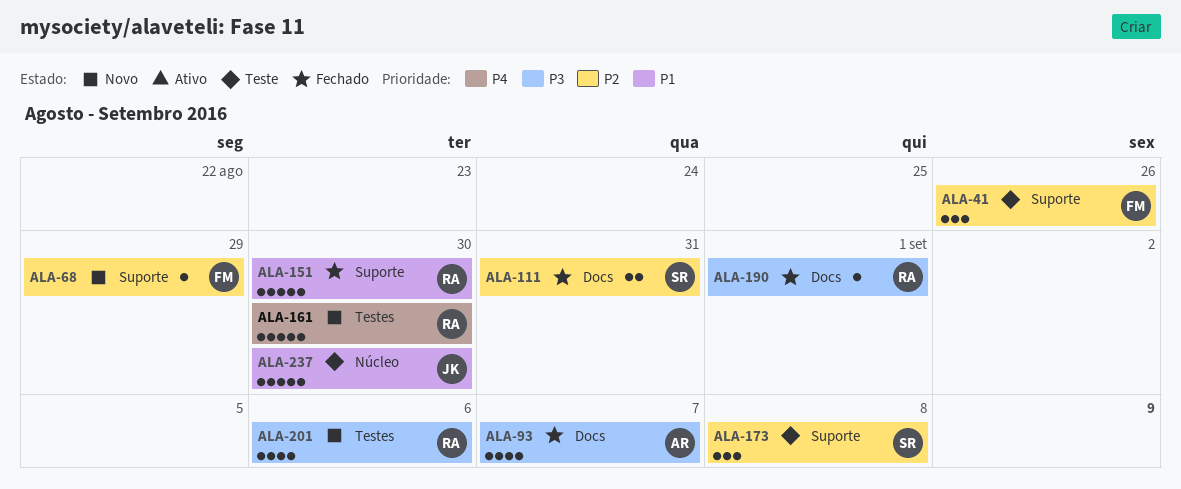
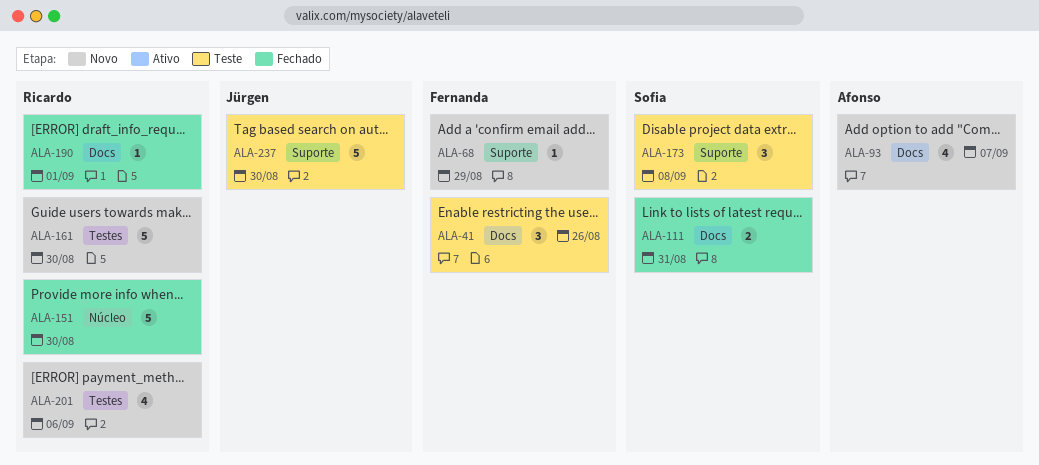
ALA-41, label: Suporte -> Docs
ALA-93, status: Fechado -> Novo
ALA-151, label: Suporte -> Núcleo
ALA-237, label: Núcleo -> Suporte

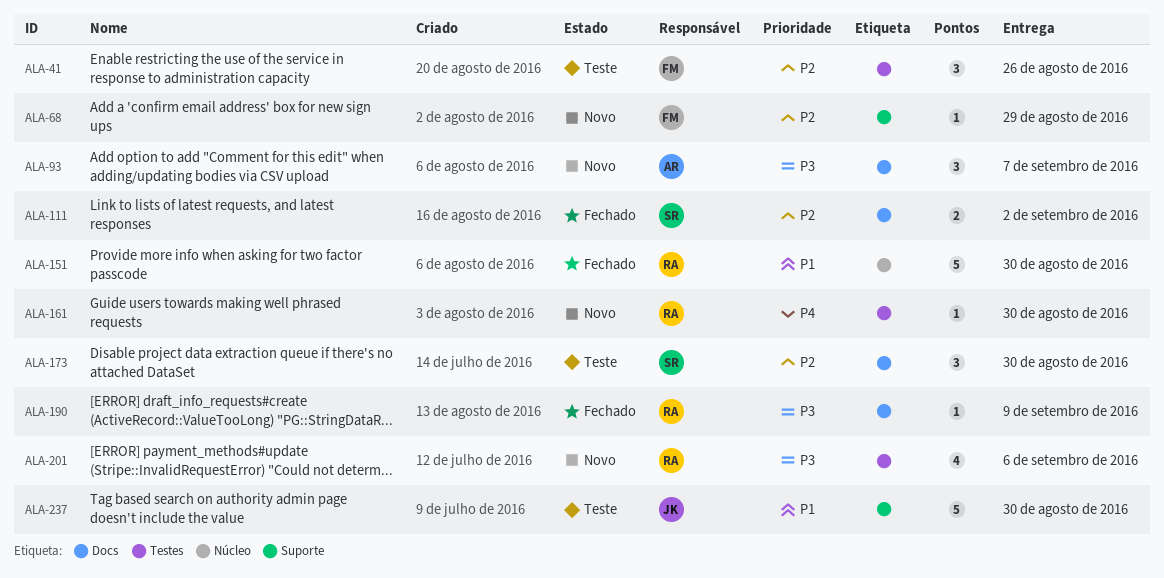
ALA-41, label: Docs -> Testes
ALA-93, estimate: 4 -> 3
ALA-111, due: Aug 31 -> Sep 2
ALA-161, estimate: 5 -> 1
ALA-173, label: Suporte -> Docs
ALA-173, due: Sep 8 -> Aug 30
ALA-190, due: Sep 1 -> Sep 9

